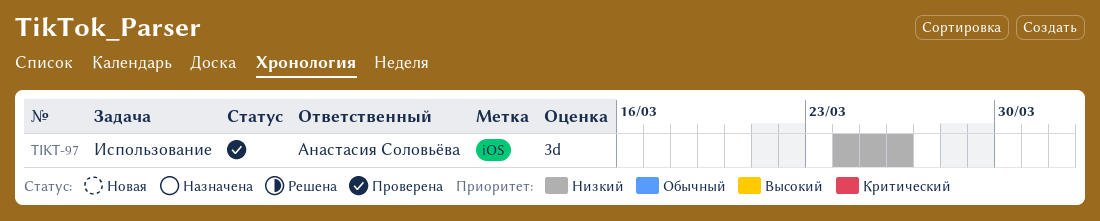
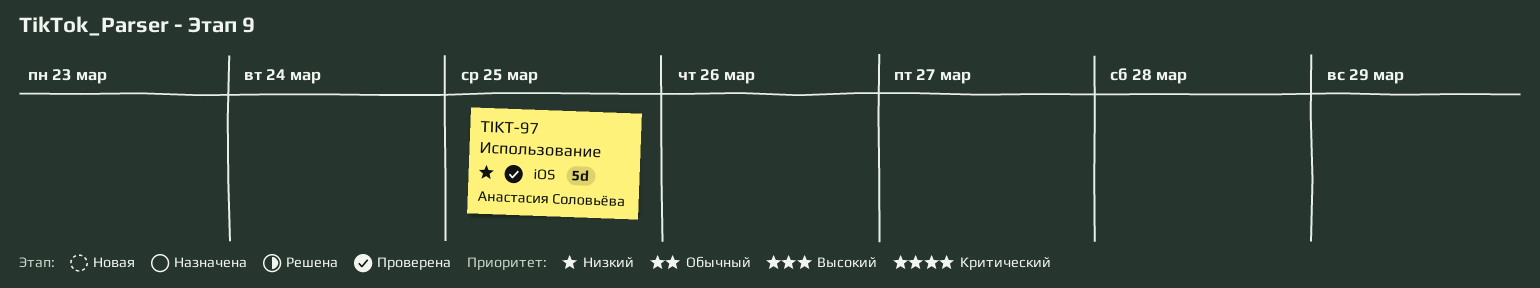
TIKT-97, estimate: 3d -> 5d
TIKT-97, due: Mar 26 -> Mar 25

